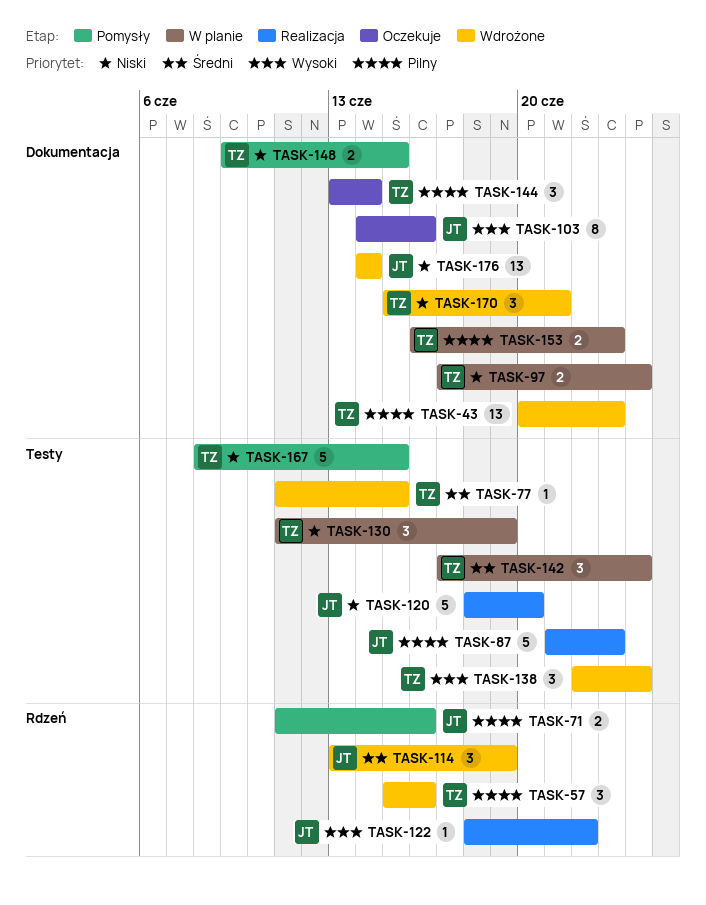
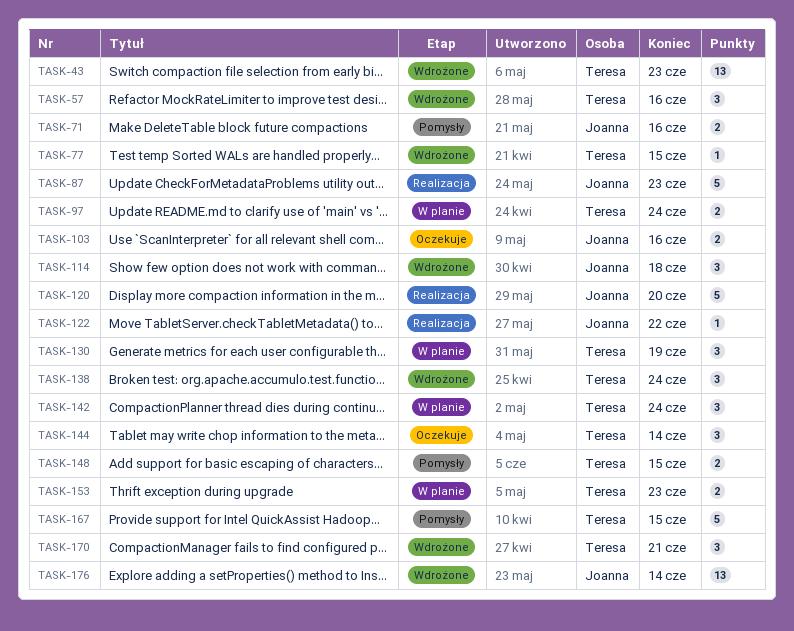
TASK-103, estimate: 8 -> 2
TASK-114, due: Jun 19 -> Jun 18

